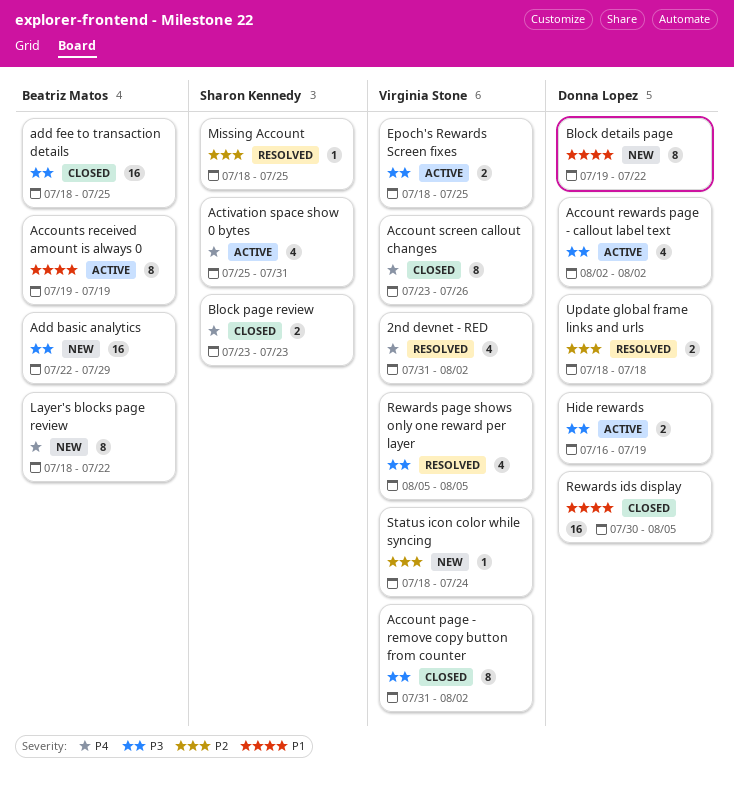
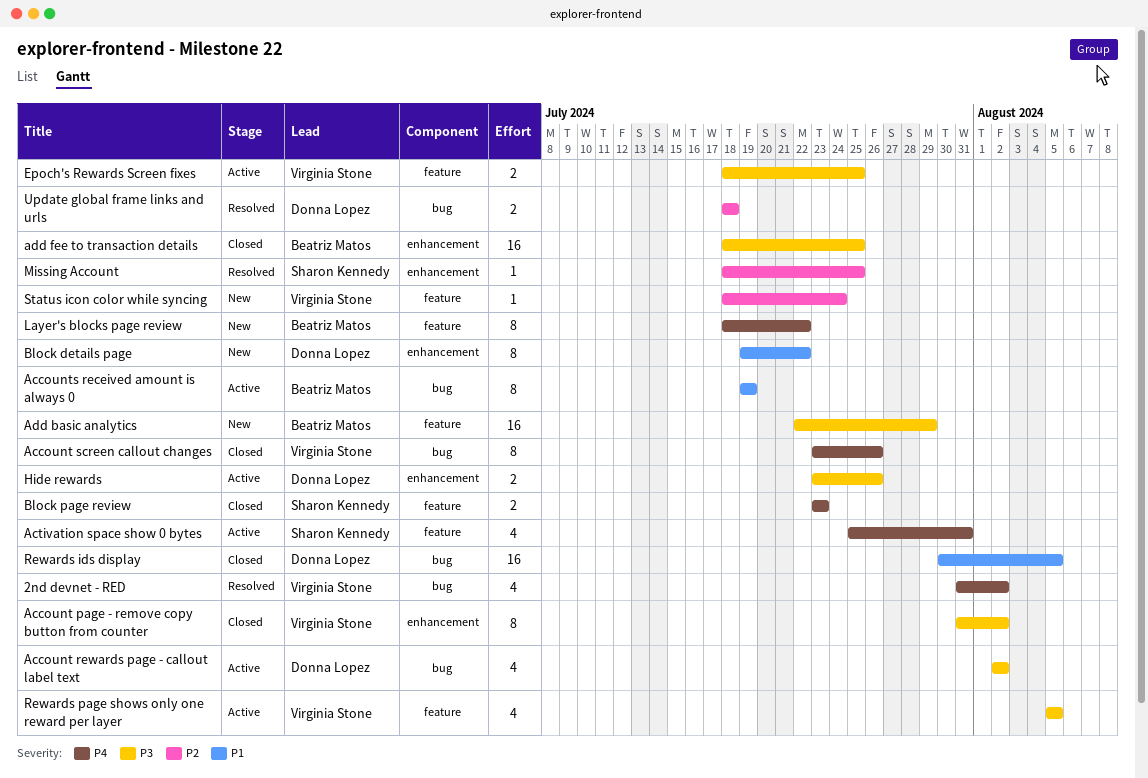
Hide rewards, start: Jul 16 -> Jul 23
Hide rewards, due: Jul 19 -> Jul 26
Rewards page shows only one reward per layer, status: Resolved -> Active

